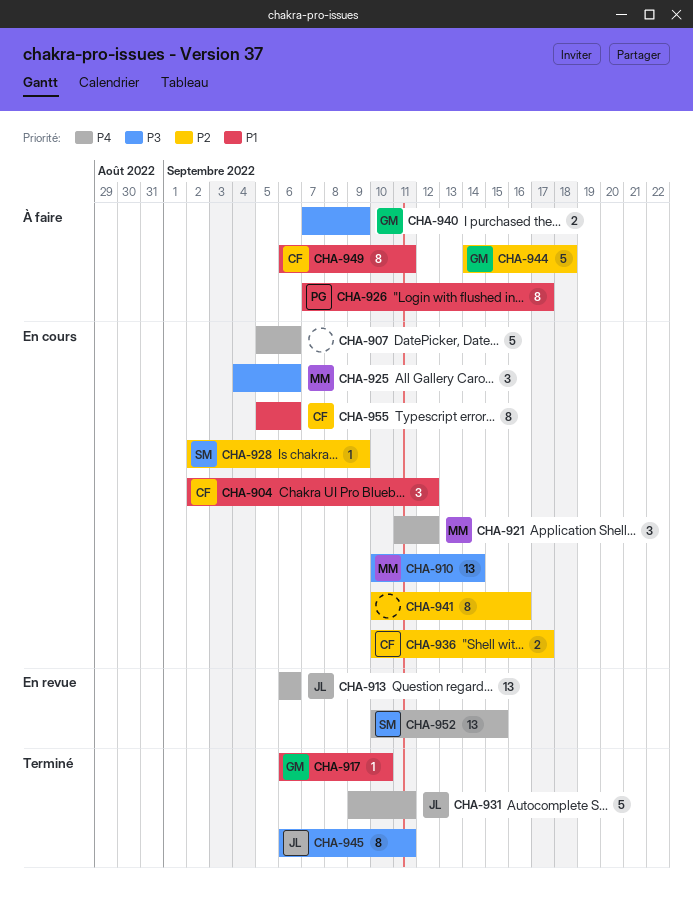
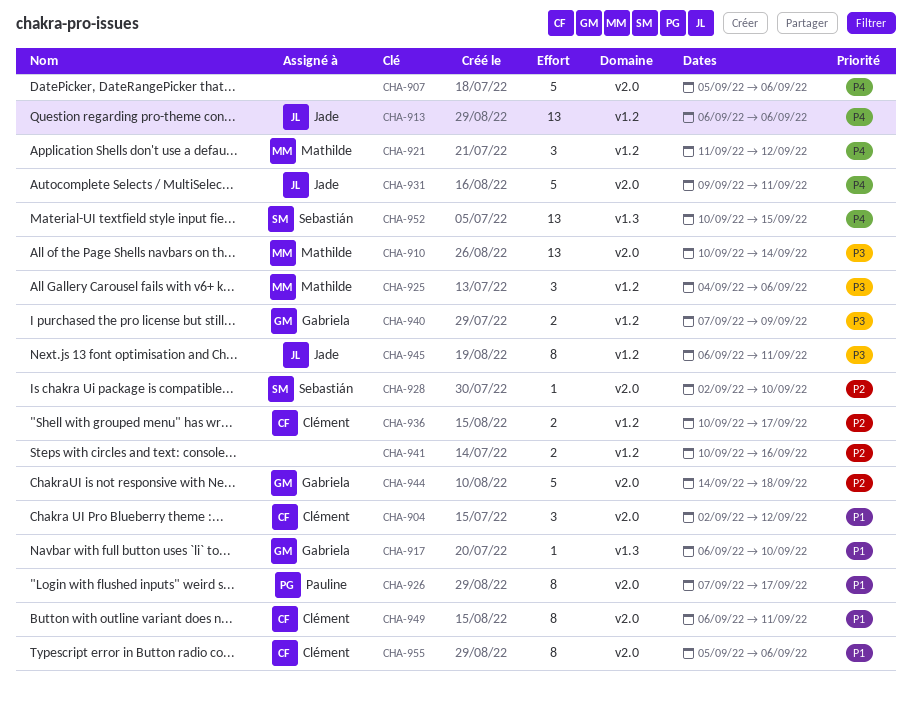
CHA-928, due: Sep 9 -> Sep 10
CHA-941, estimate: 8 -> 2

